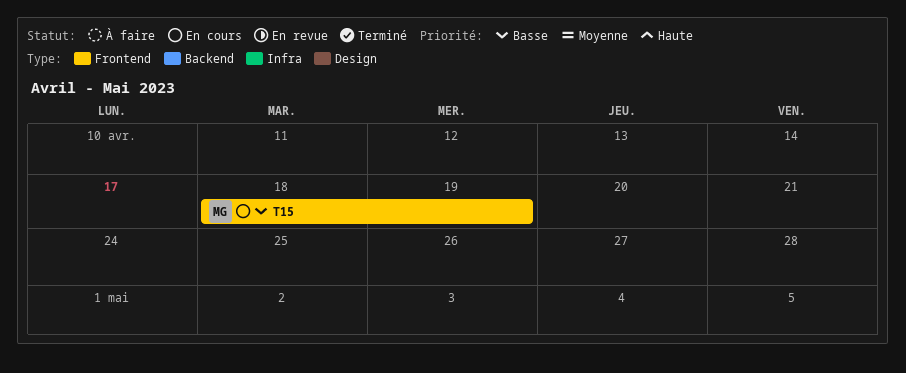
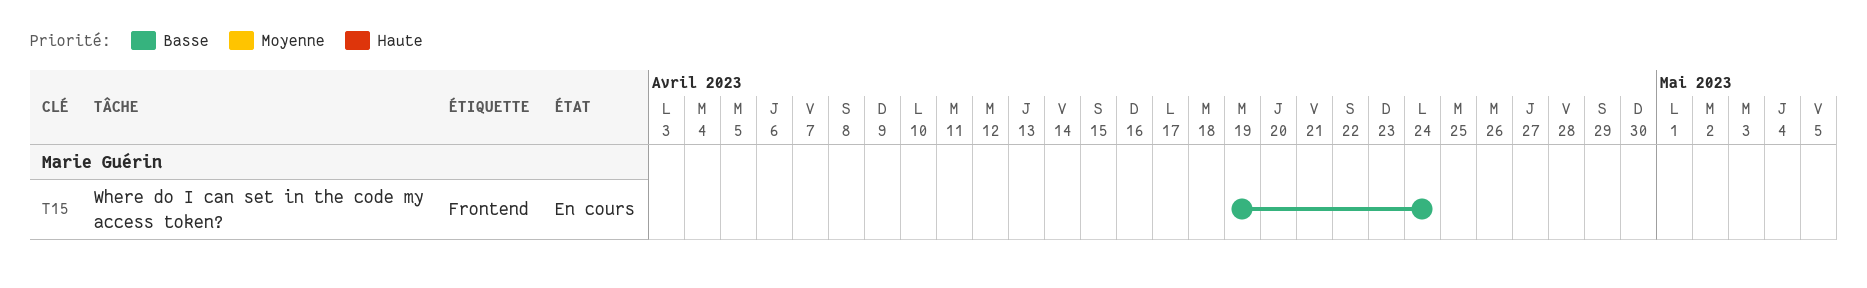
T15, start: Apr 18 -> Apr 19
T15, due: Apr 19 -> Apr 24

